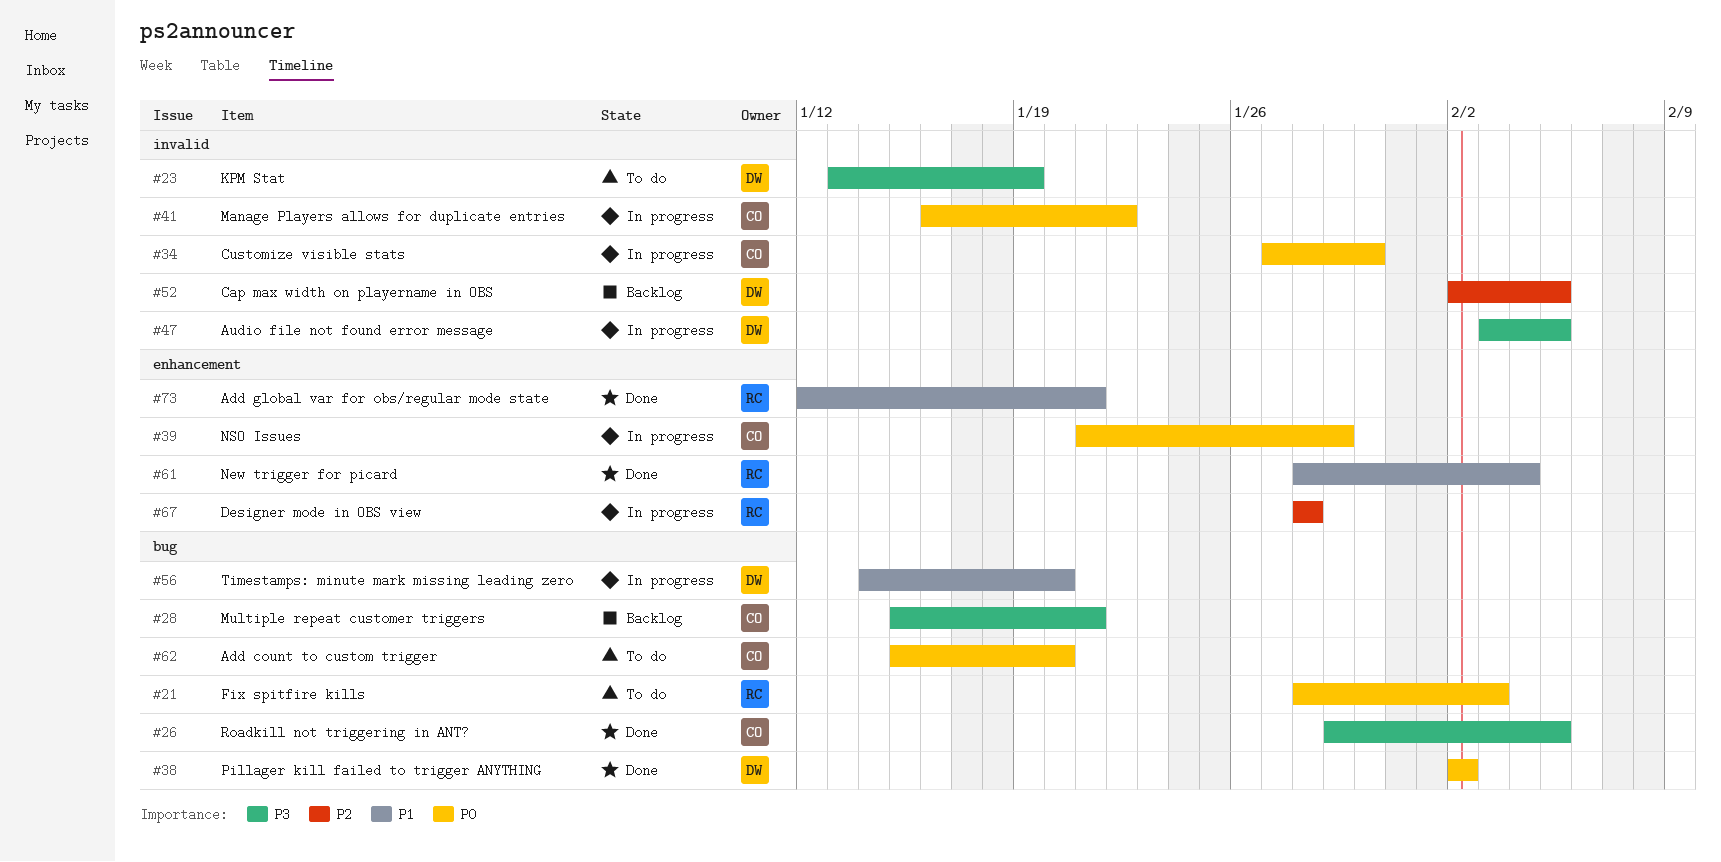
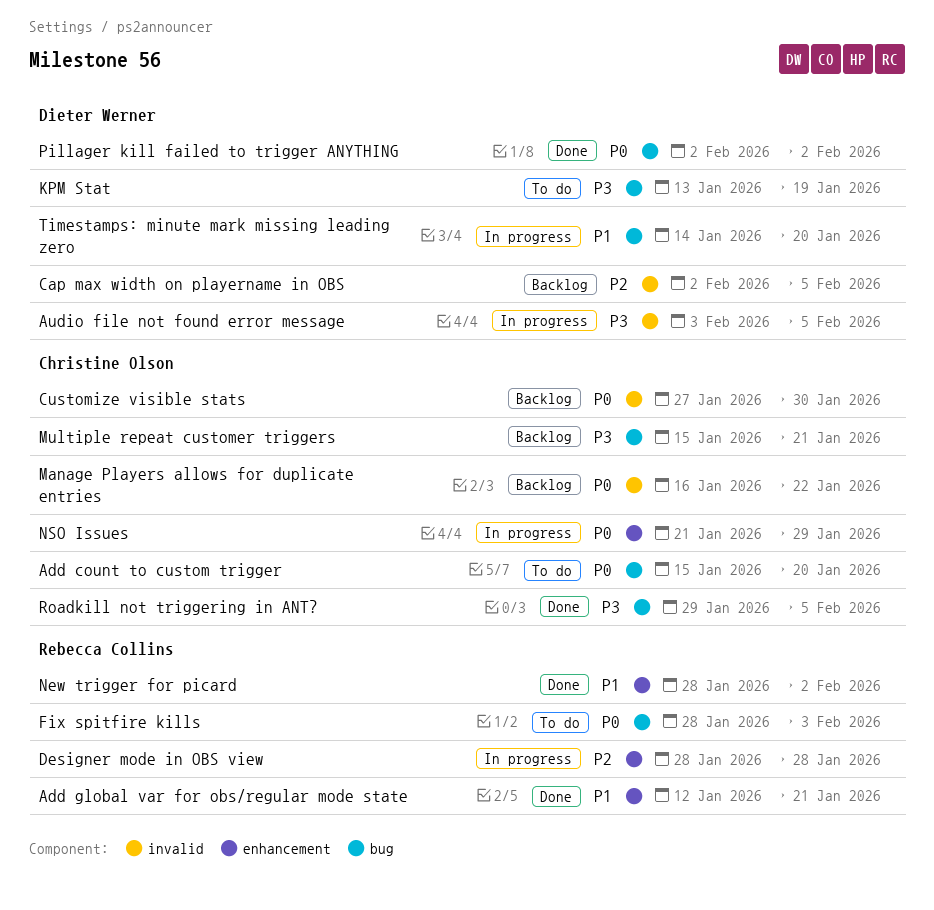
Customize visible stats, status: In progress -> Backlog
KPM Stat, label: invalid -> bug
Manage Players allows for duplicate entries, status: In progress -> Backlog
New trigger for picard, due: Feb 4 -> Feb 2

